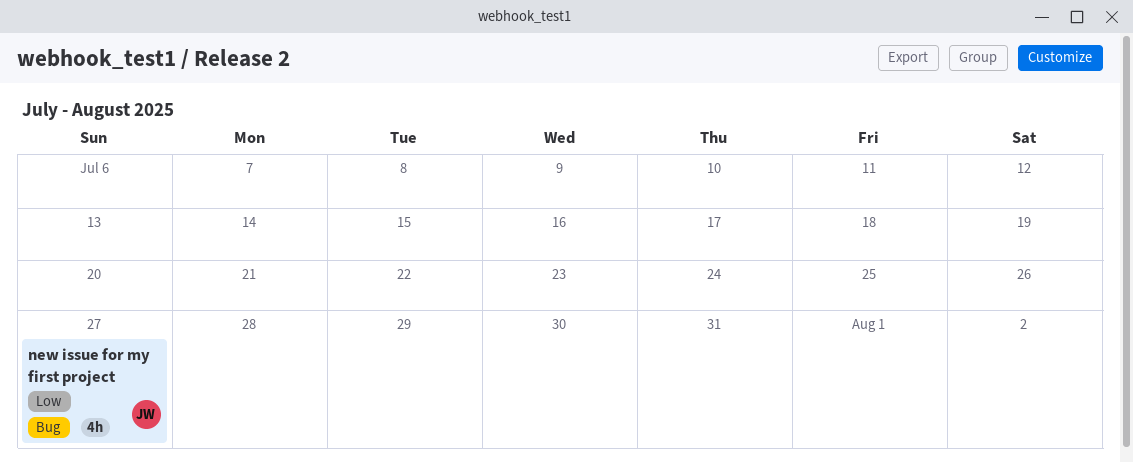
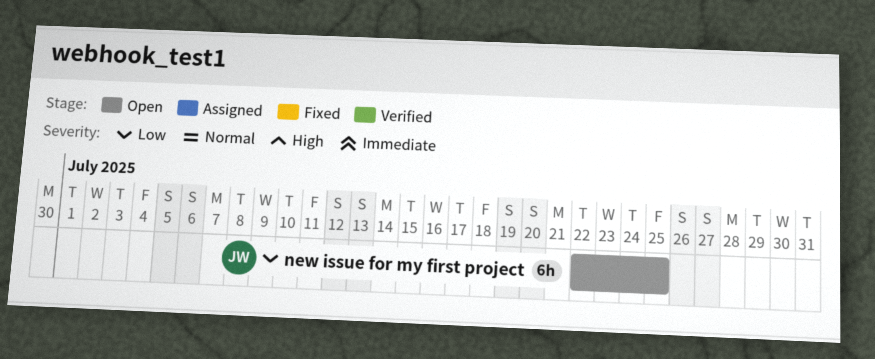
new issue for my first project, estimate: 4h -> 6h
new issue for my first project, due: Jul 27 -> Jul 25

